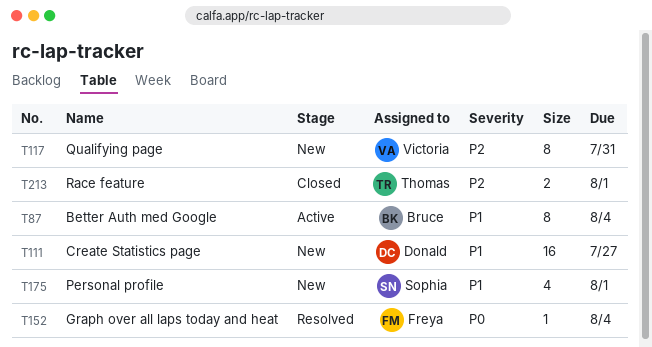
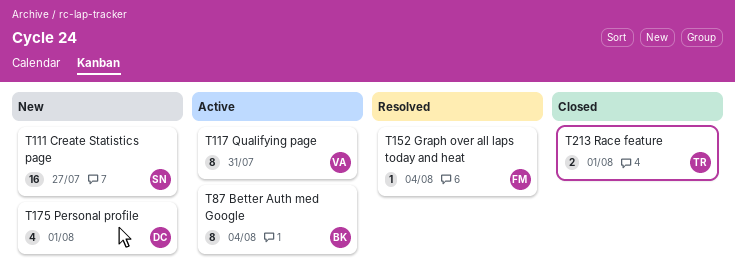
T111, owner: Donald -> Sophia
T117, status: New -> Active
T175, owner: Sophia -> Donald

